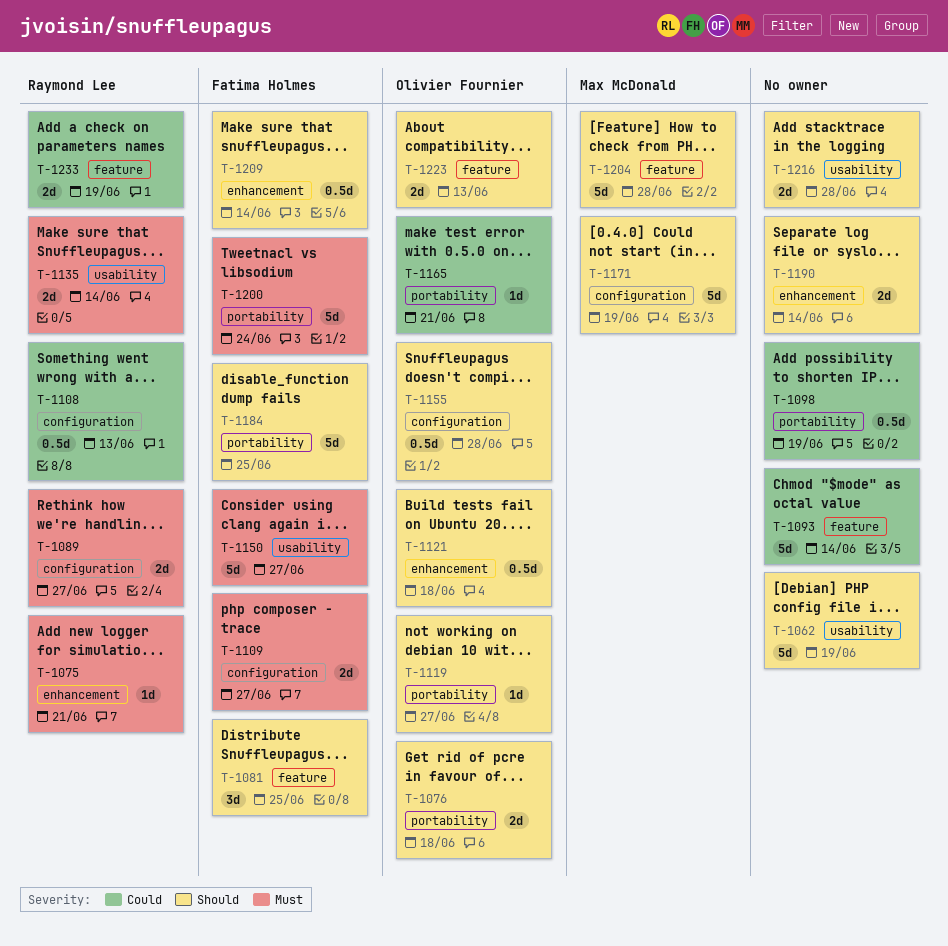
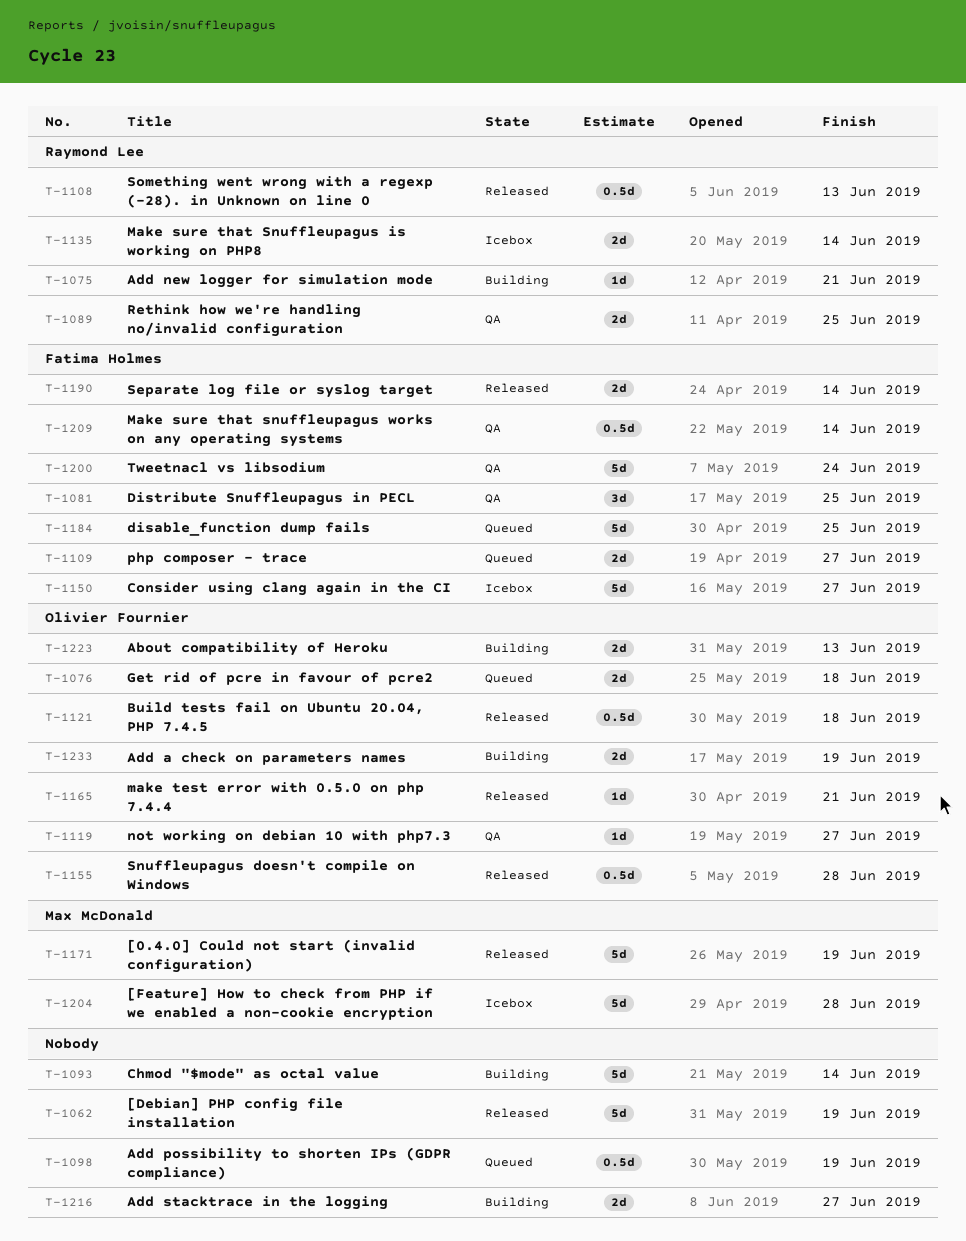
T-1089, due: Jun 27 -> Jun 25
T-1190, owner: none -> Fatima Holmes
T-1216, due: Jun 28 -> Jun 27
T-1233, owner: Raymond Lee -> Olivier Fournier

